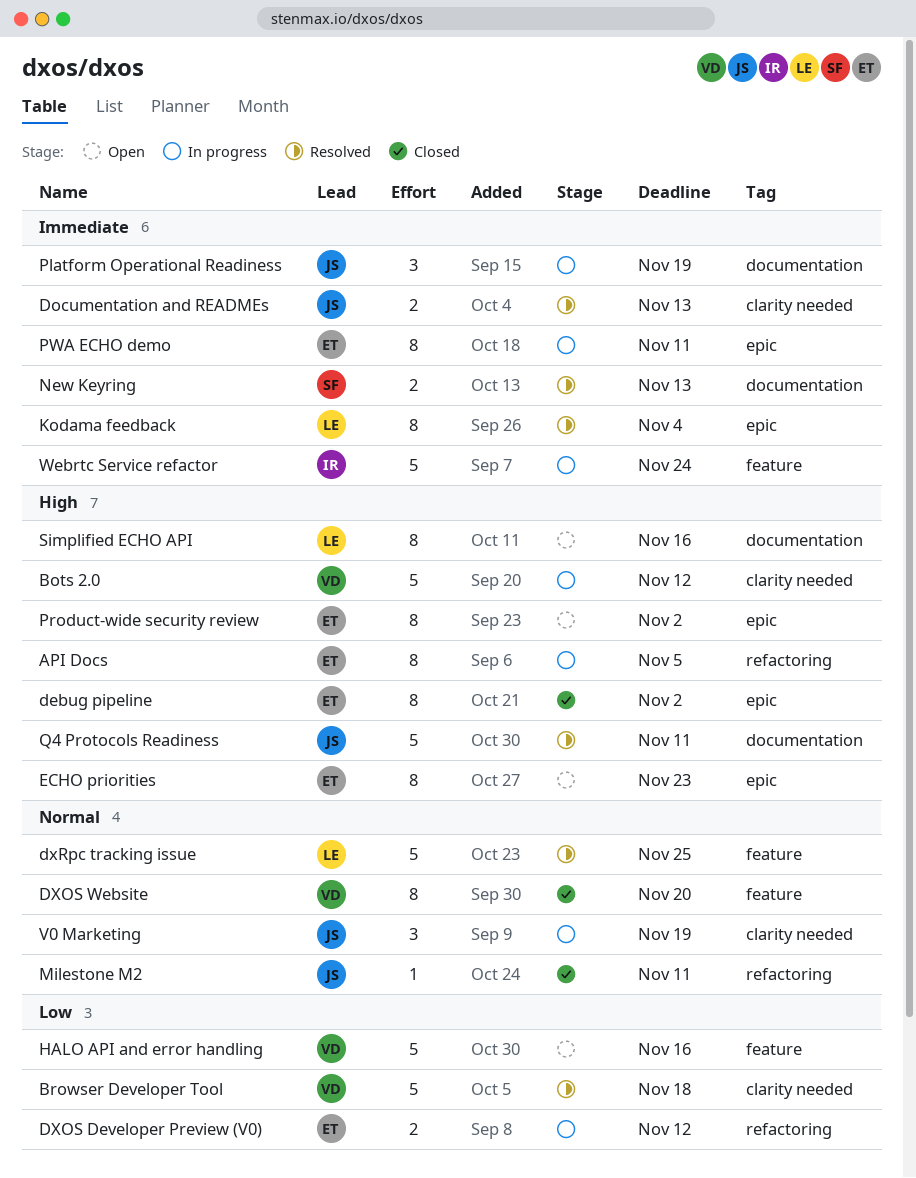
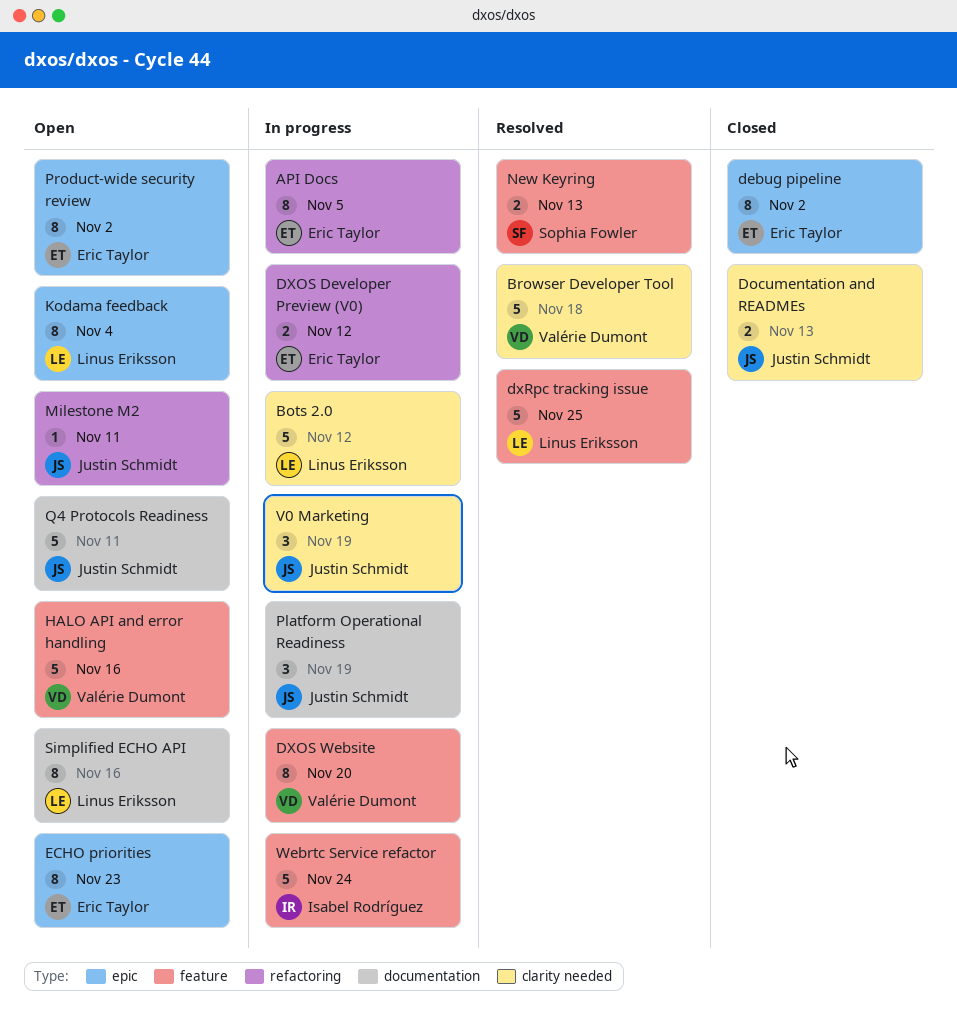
Bots 2.0, owner: Valérie Dumont -> Linus Eriksson
Documentation and READMEs, status: Resolved -> Closed
DXOS Website, status: Closed -> In progress
Kodama feedback, status: Resolved -> Open
Milestone M2, status: Closed -> Open
New Keyring, label: documentation -> feature
PWA ECHO demo: present -> none
Q4 Protocols Readiness, status: Resolved -> Open

